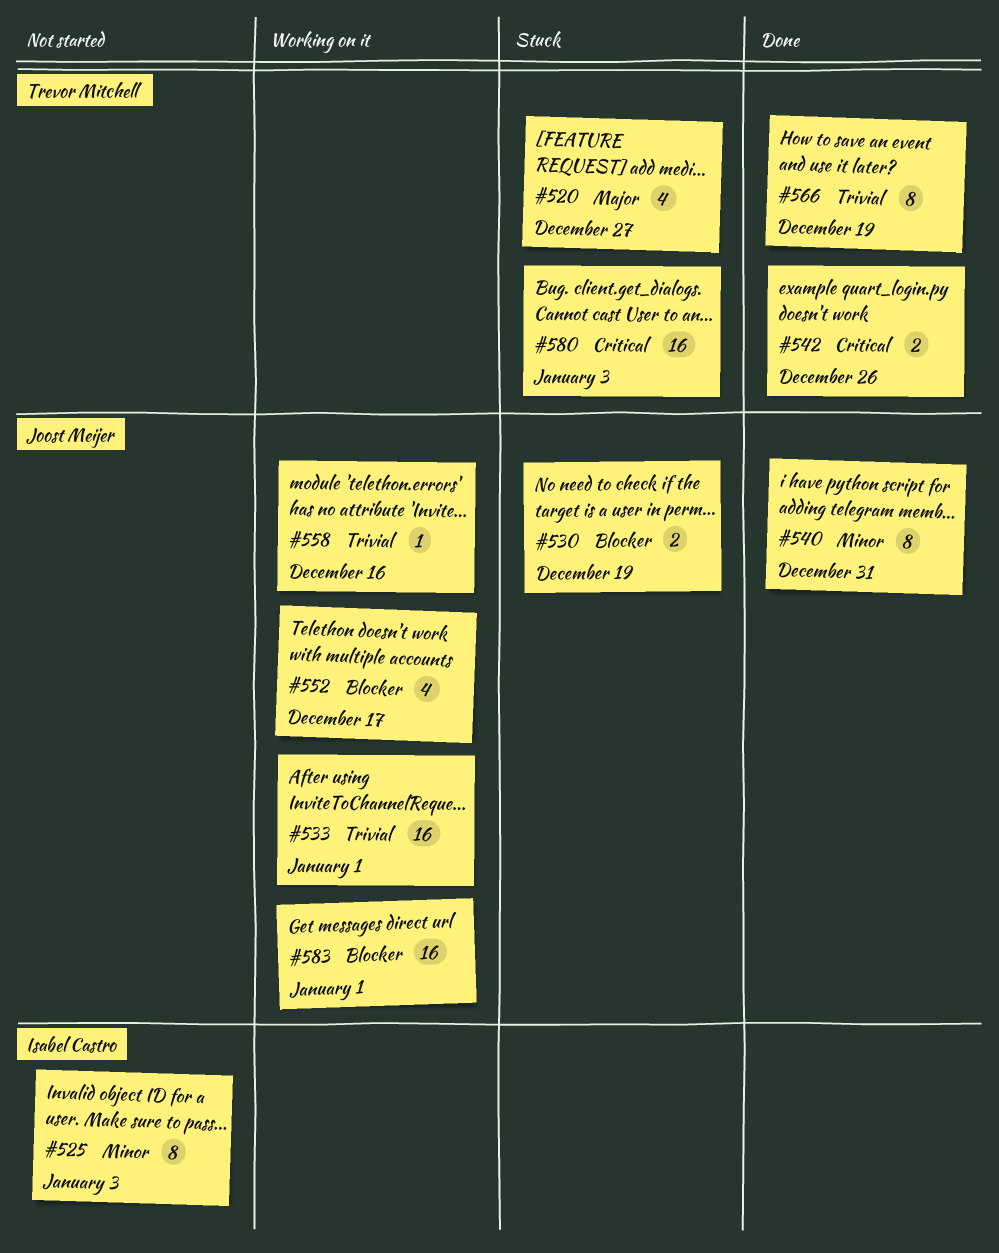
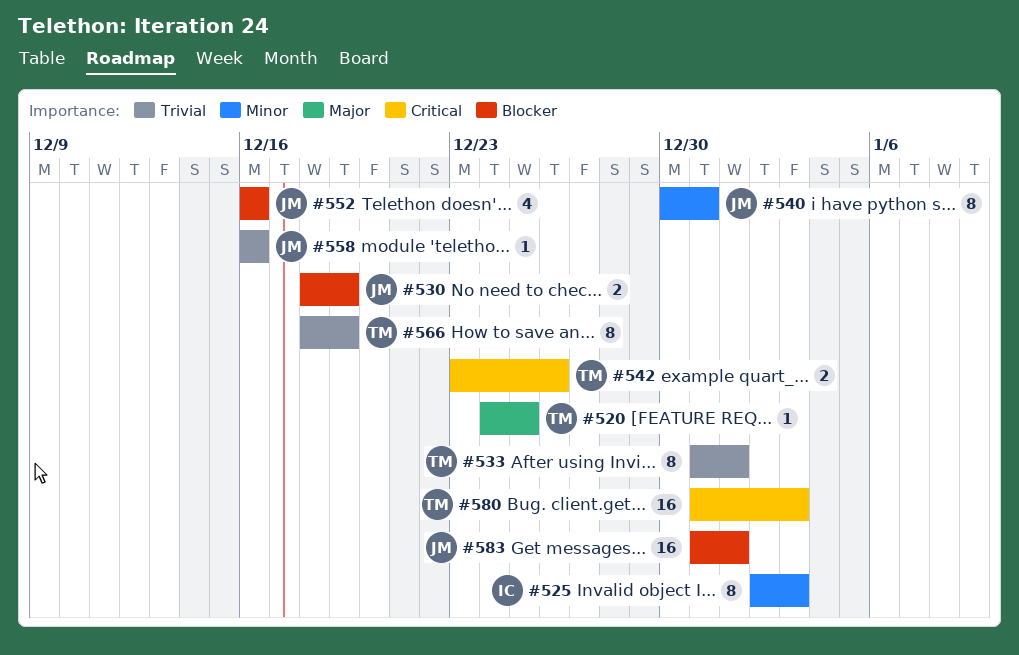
#520, estimate: 4 -> 1
#520, due: Dec 27 -> Dec 25
#533, owner: Joost Meijer -> Trevor Mitchell
#533, estimate: 16 -> 8
#552, due: Dec 17 -> Dec 16

